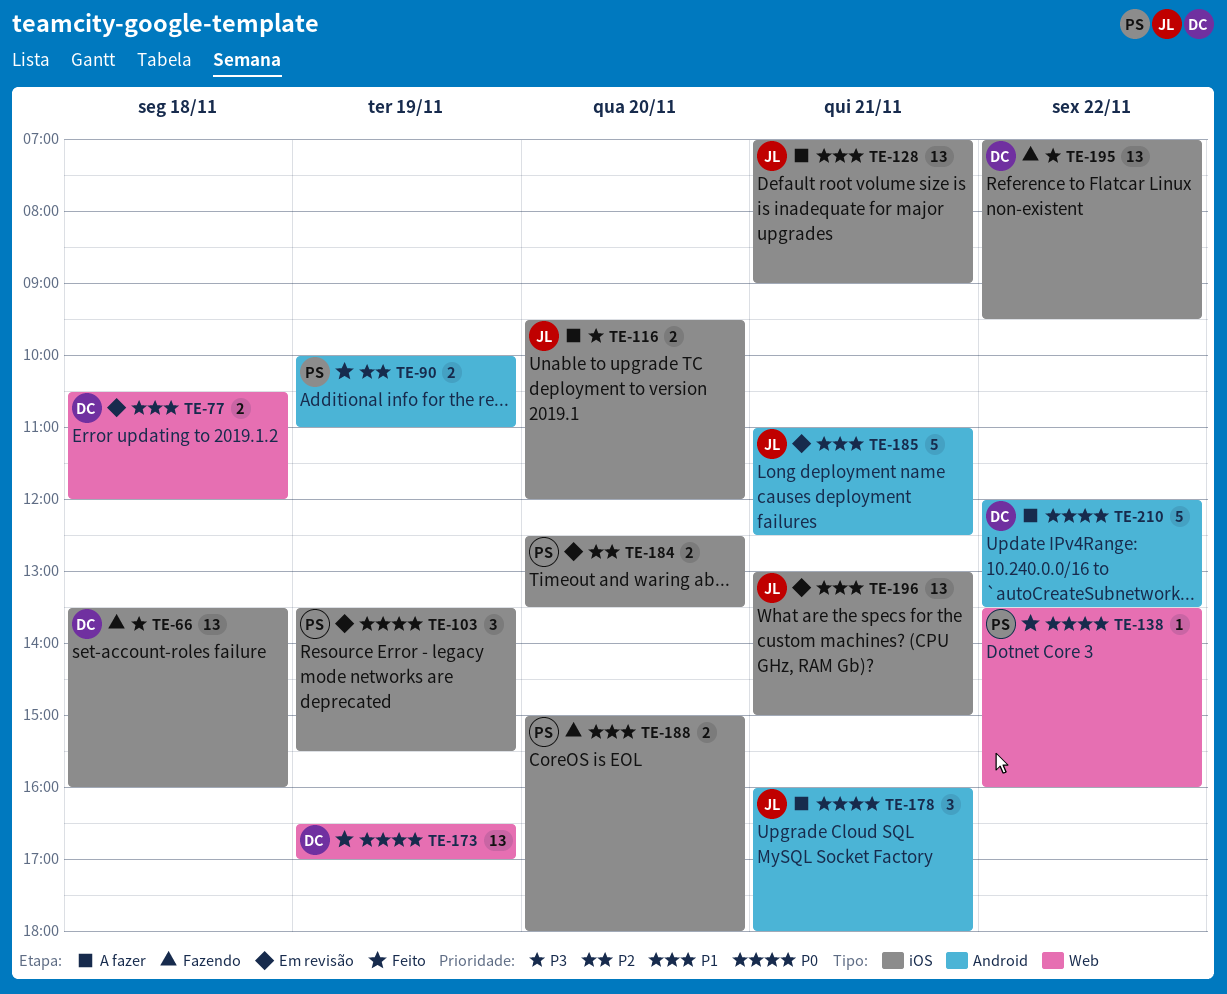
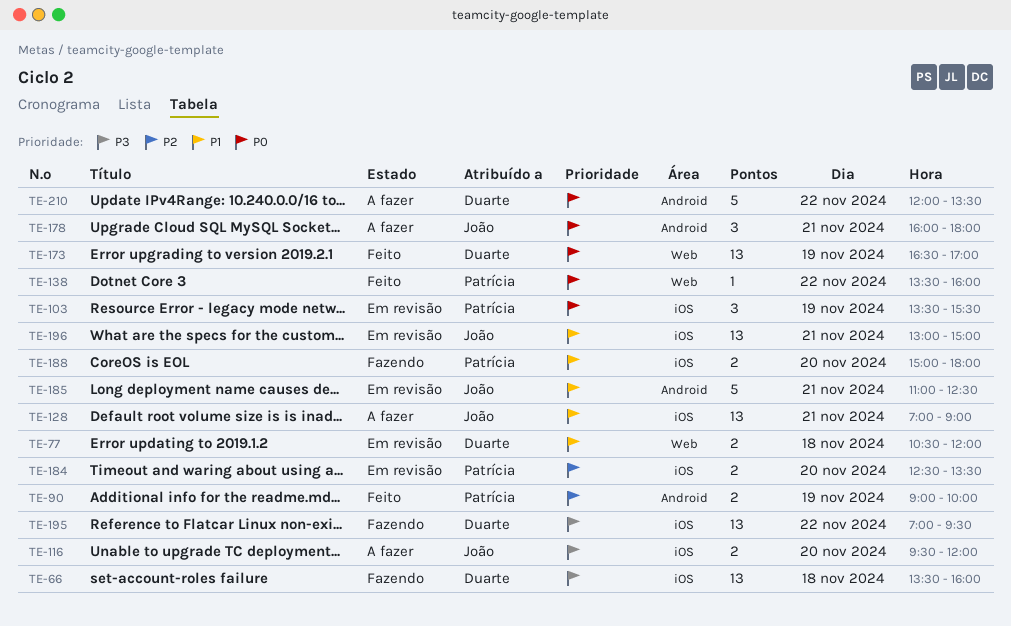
TE-90, begins: 10:00 -> 09:00
TE-90, ends: 11:00 -> 10:00

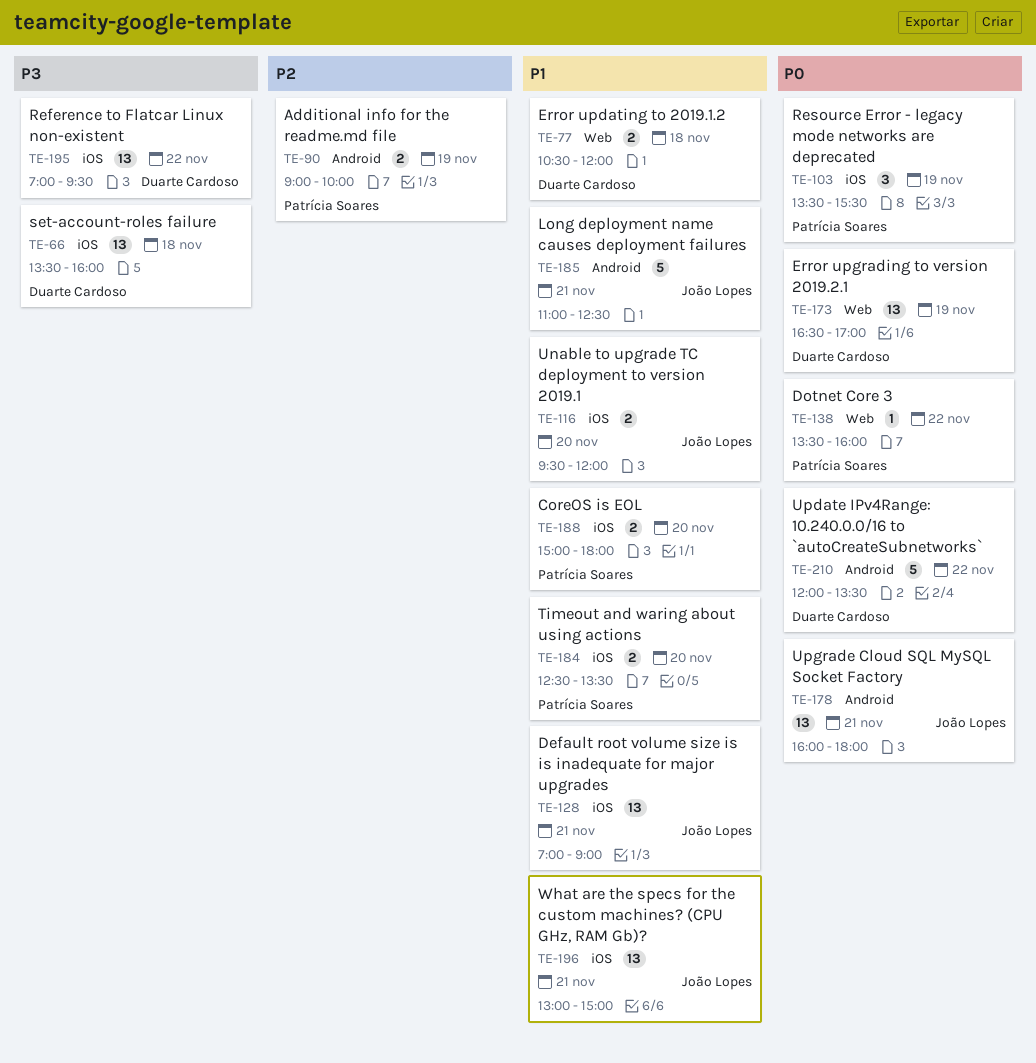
TE-116, priority: P3 -> P1
TE-178, estimate: 3 -> 13
TE-184, priority: P2 -> P1

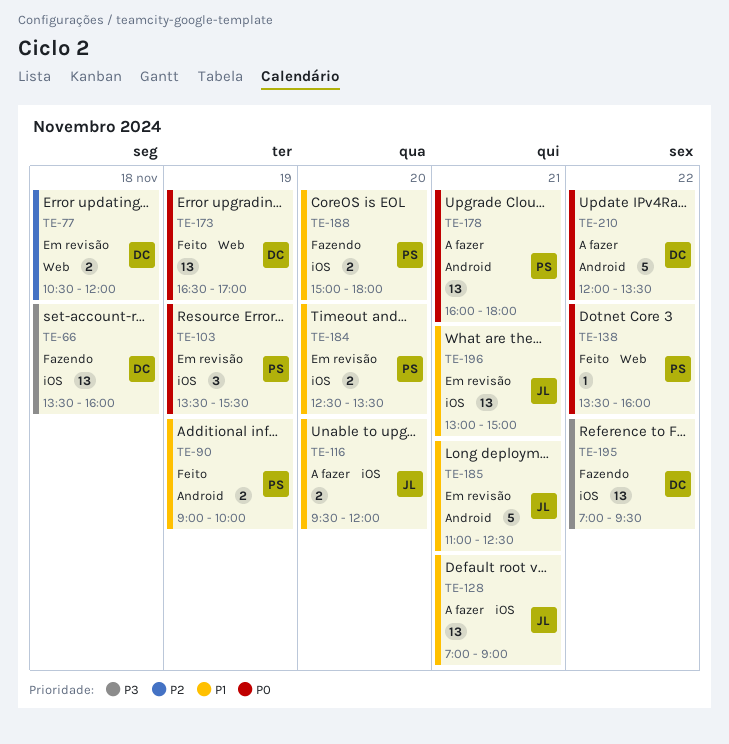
TE-77, priority: P1 -> P2
TE-90, priority: P2 -> P1
TE-178, owner: João Lopes -> Patrícia Soares

